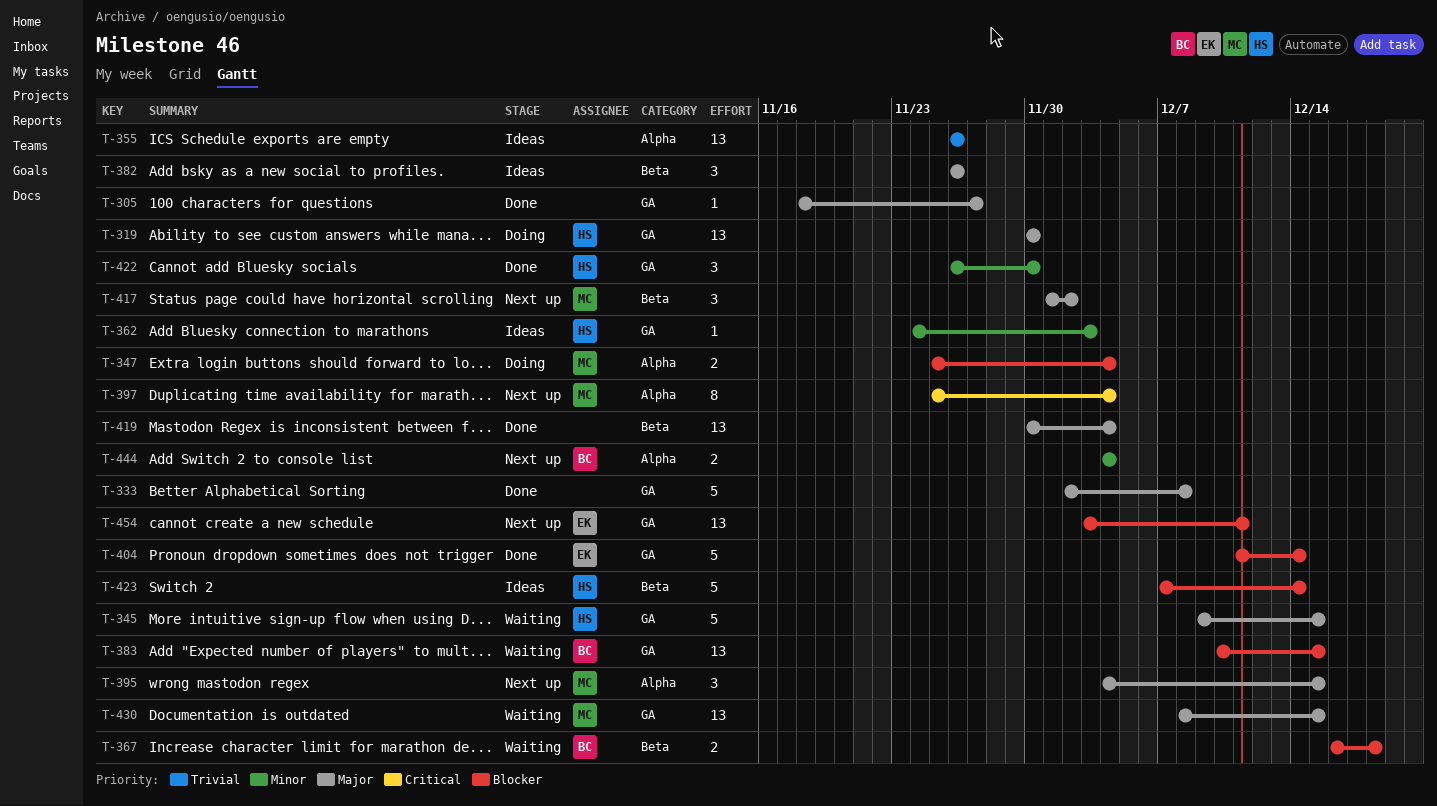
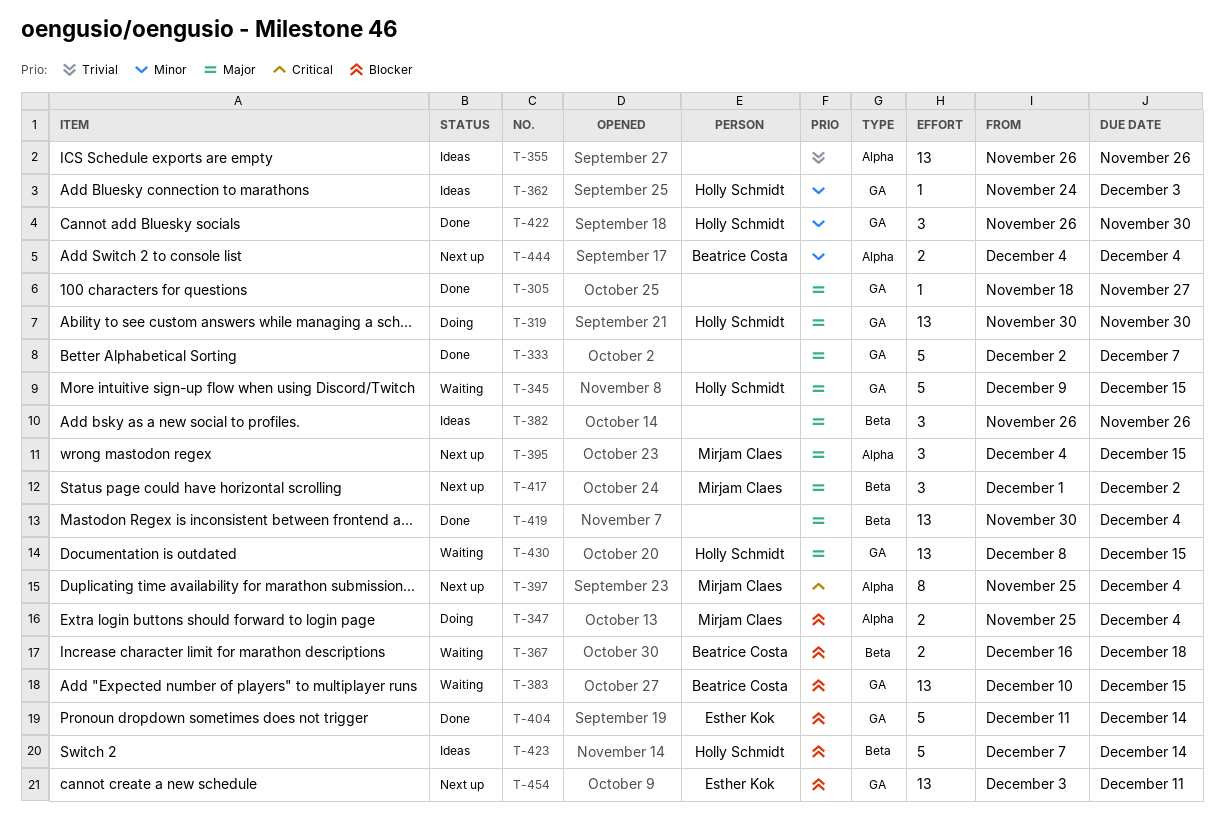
T-333, due: Dec 8 -> Dec 7
T-430, owner: Mirjam Claes -> Holly Schmidt

